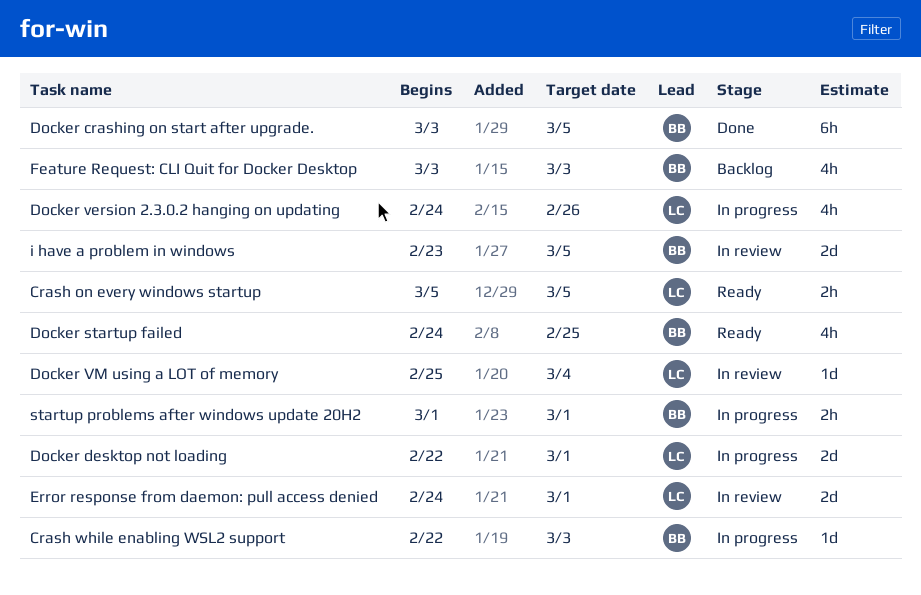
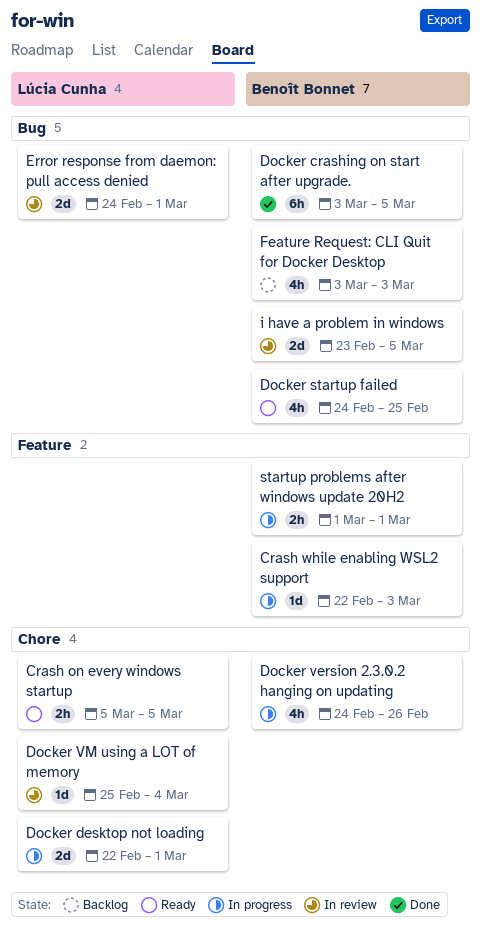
Docker version 2.3.0.2 hanging on updating, owner: Lúcia Cunha -> Benoît Bonnet

